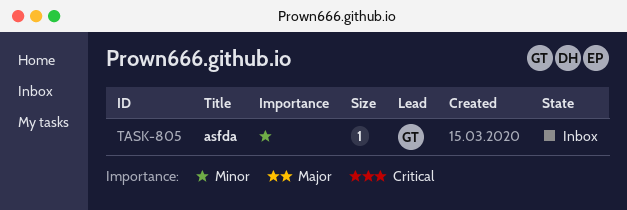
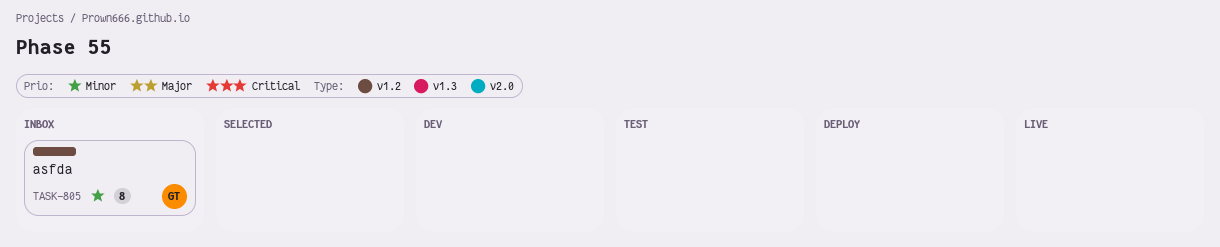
TASK-805, estimate: 1 -> 8

